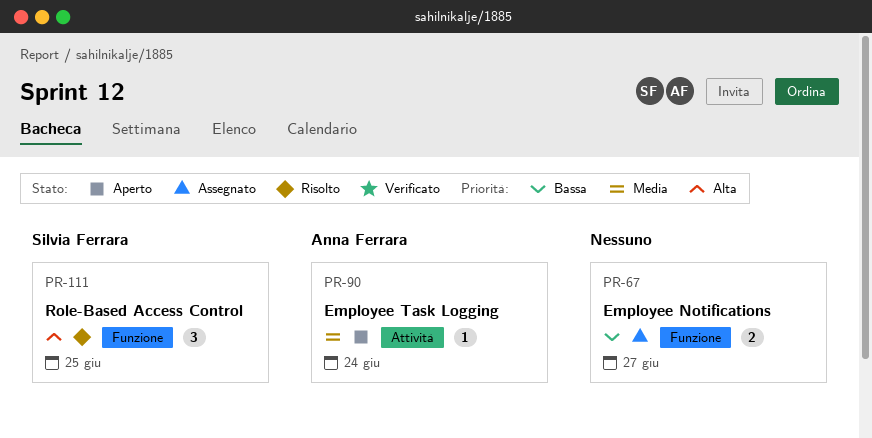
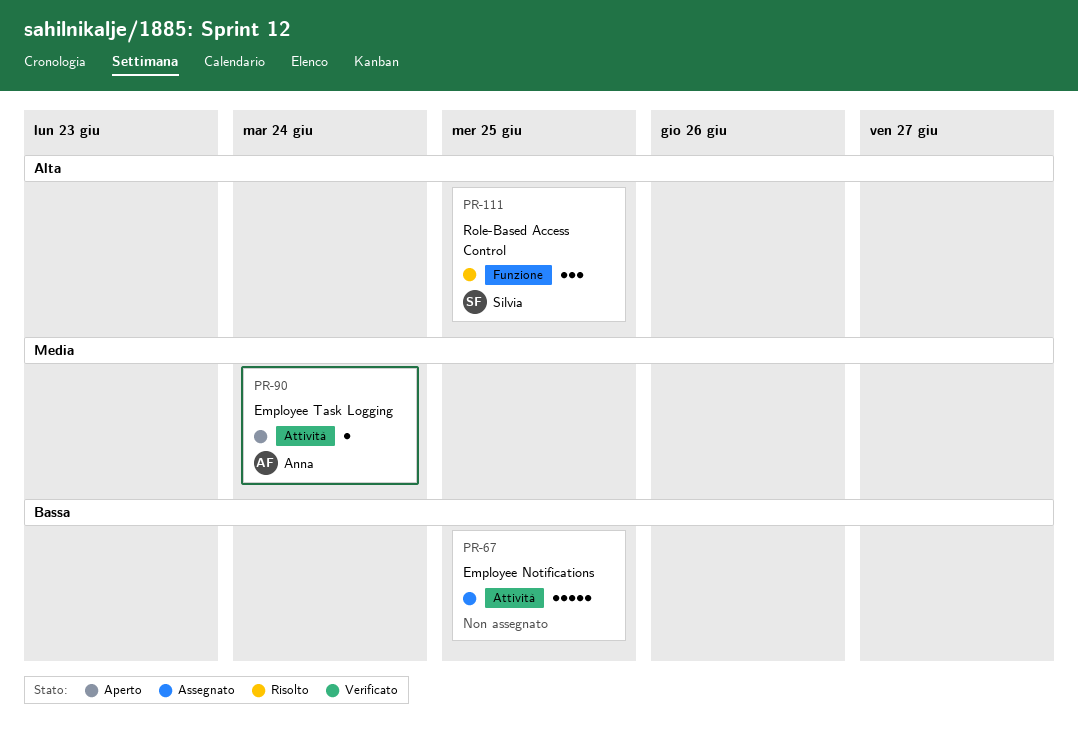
PR-67, label: Funzione -> Attività
PR-67, estimate: 2 -> 5
PR-67, due: Jun 27 -> Jun 25

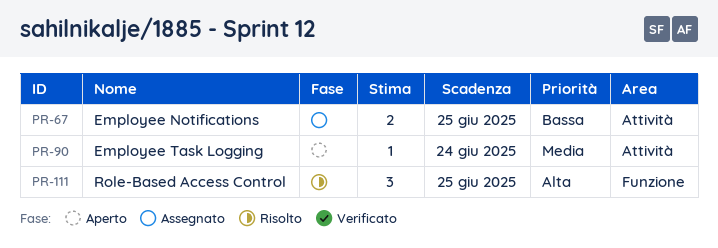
PR-67, estimate: 5 -> 2

